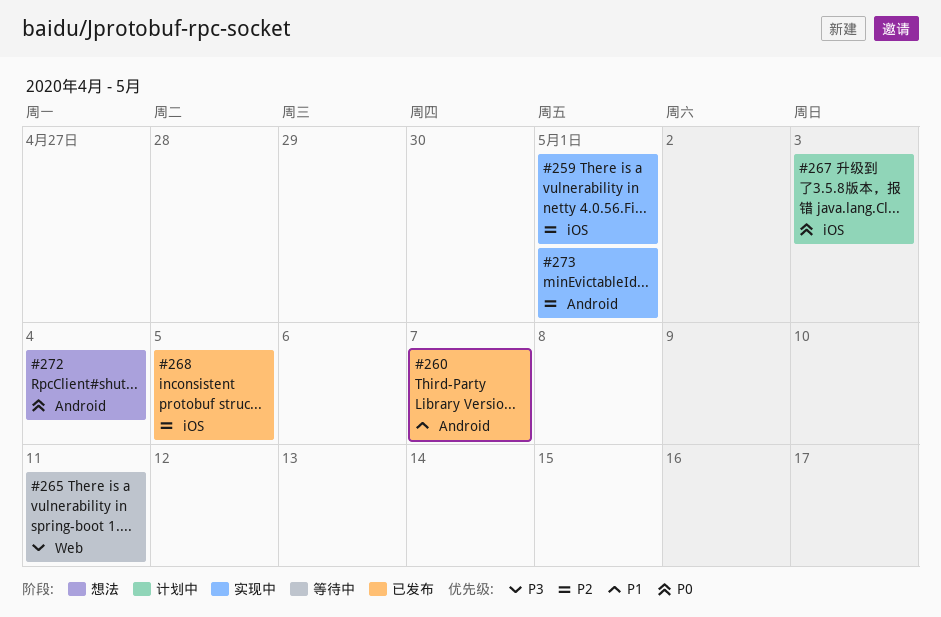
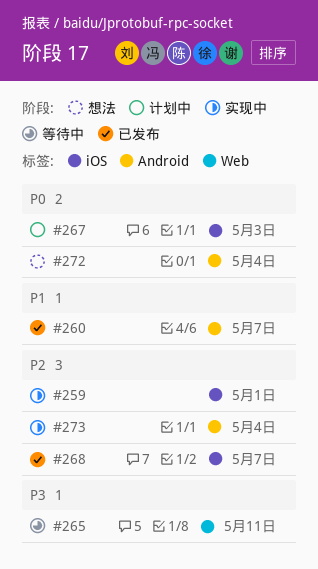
#268, due: May 5 -> May 7
#273, due: May 1 -> May 4

